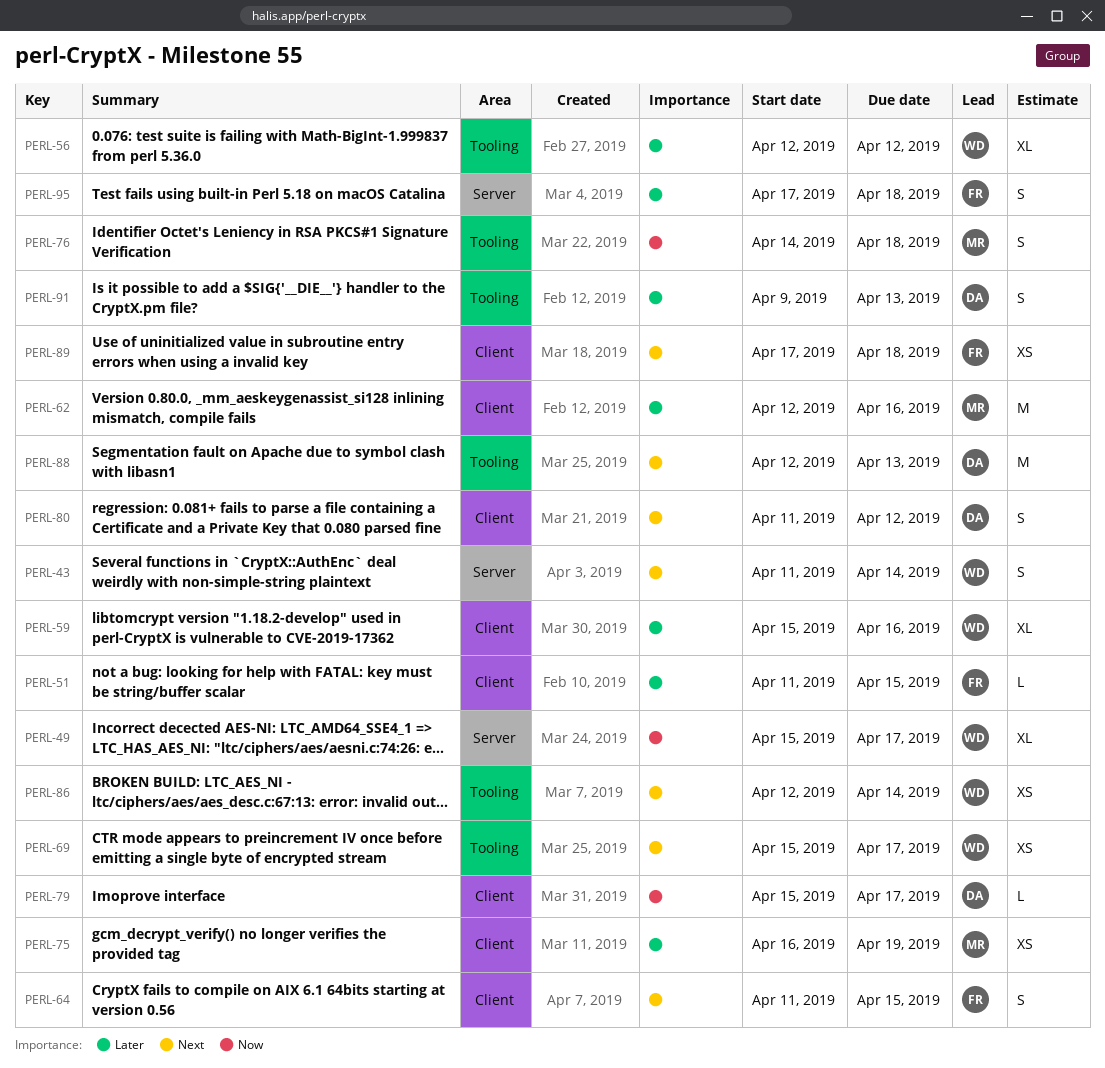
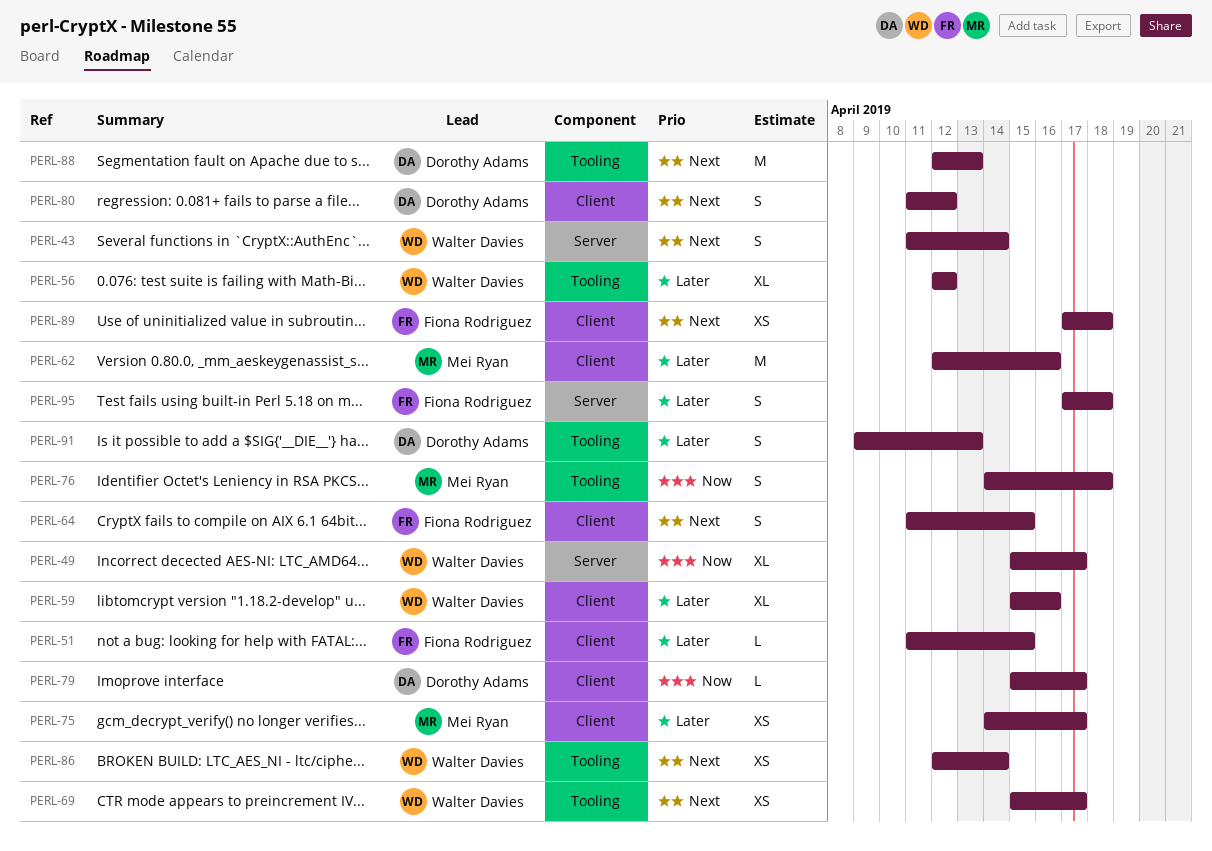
PERL-75, start: Apr 16 -> Apr 14
PERL-75, due: Apr 19 -> Apr 17

